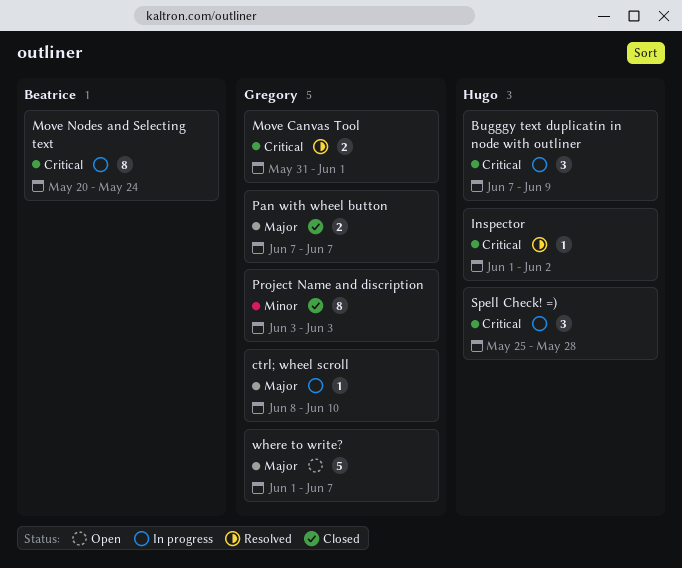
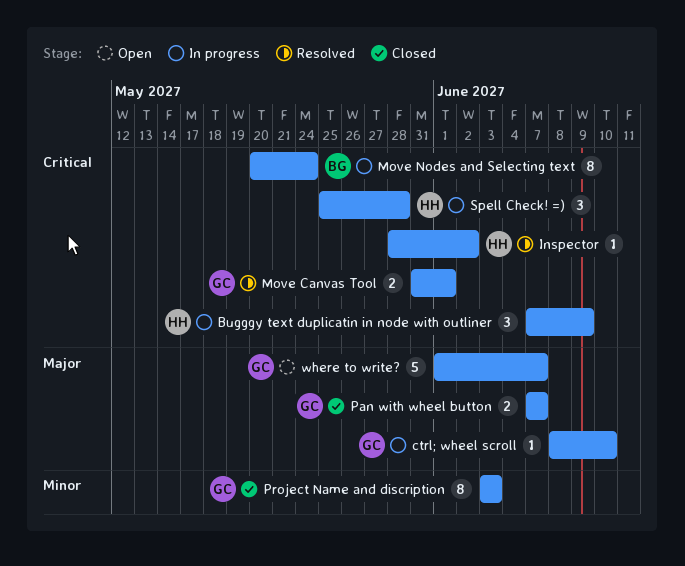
Inspector, start: Jun 1 -> May 28

